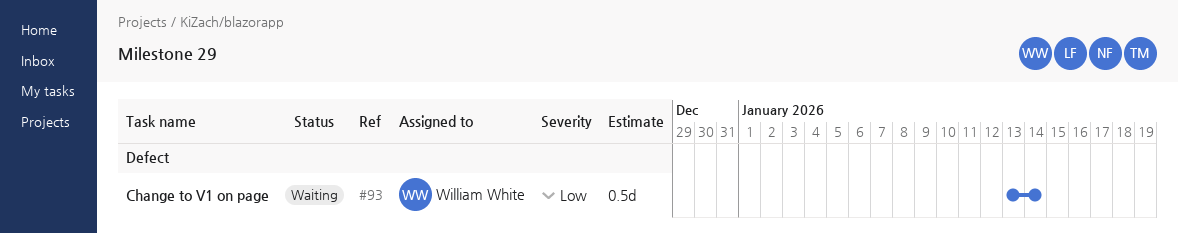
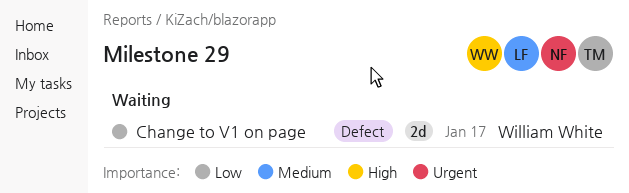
Change to V1 on page, estimate: 0.5d -> 2d
Change to V1 on page, due: Jan 14 -> Jan 17

